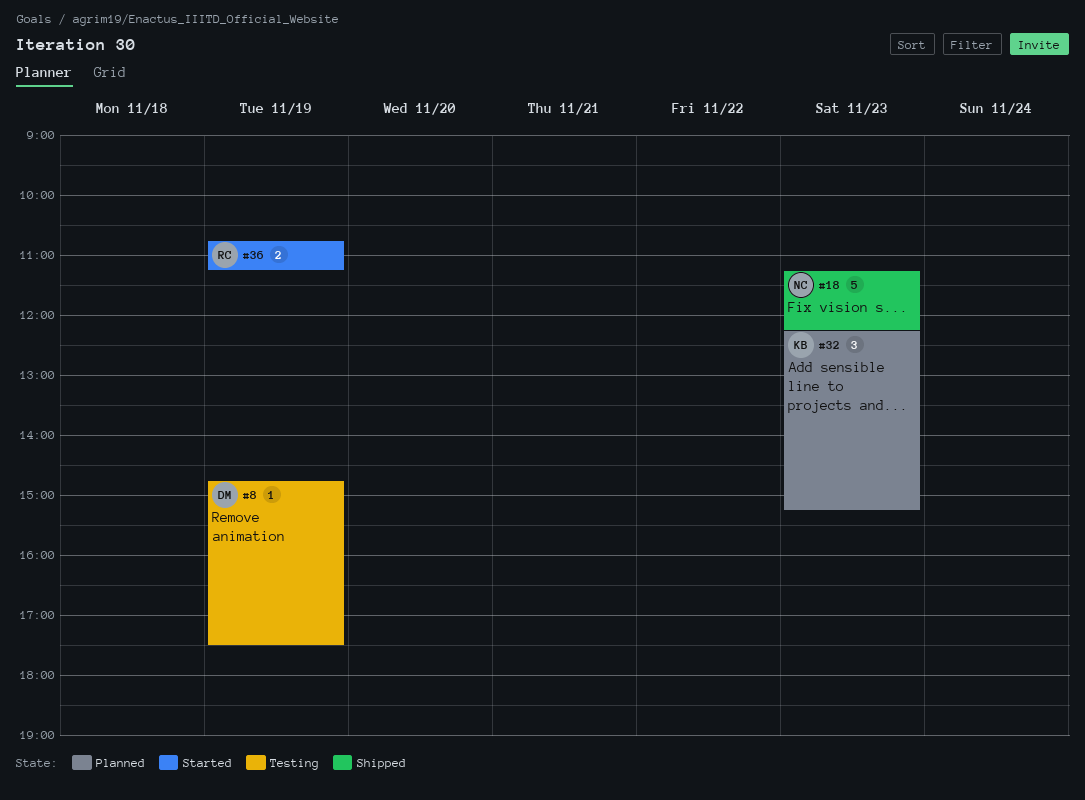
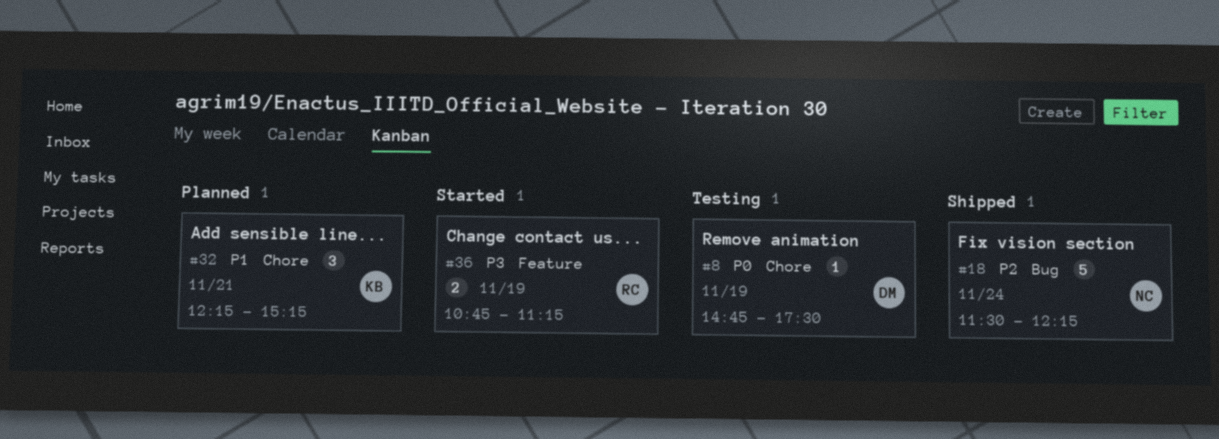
#18, day: Nov 23 -> Nov 24
#18, begins: 11:15 -> 11:30
#32, day: Nov 23 -> Nov 21

